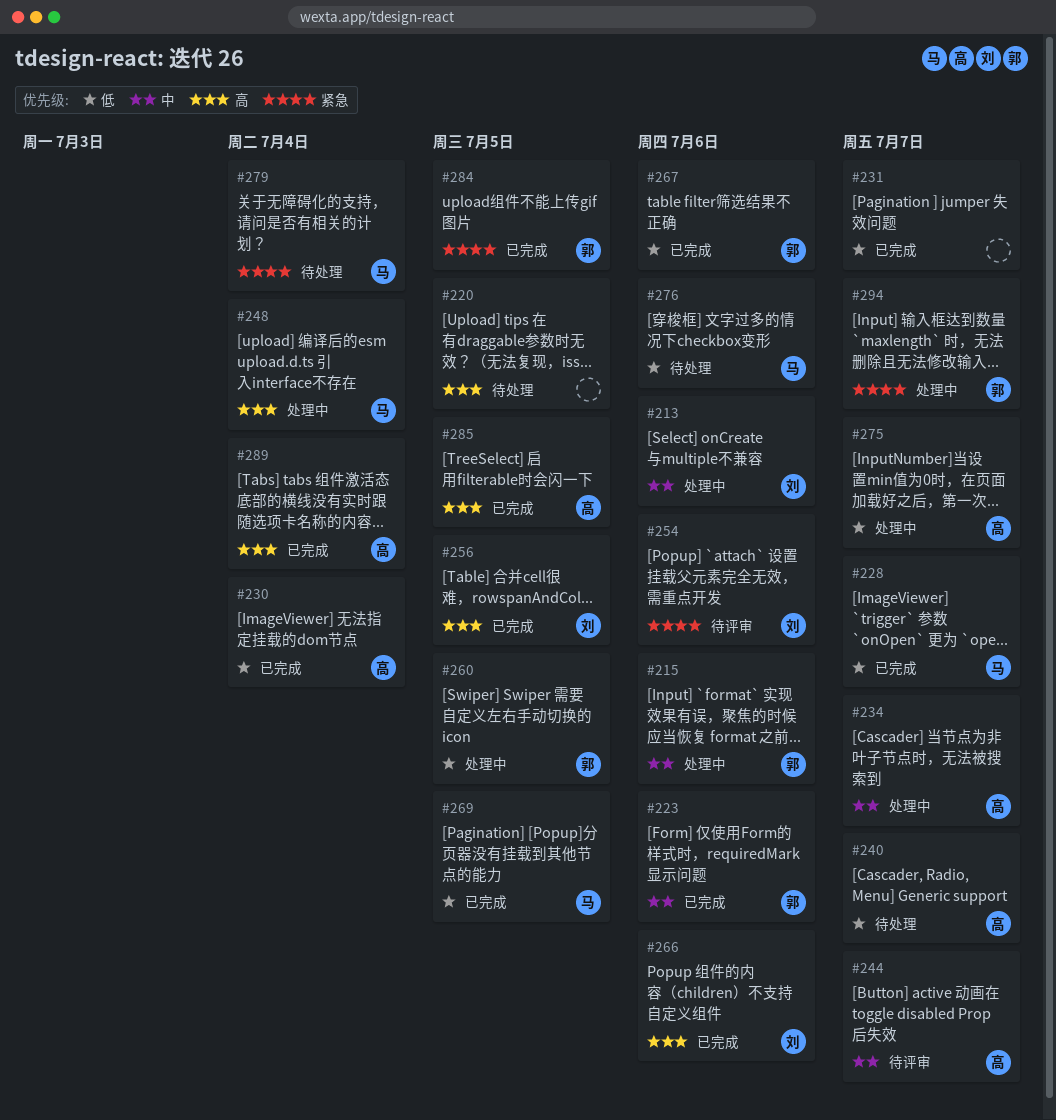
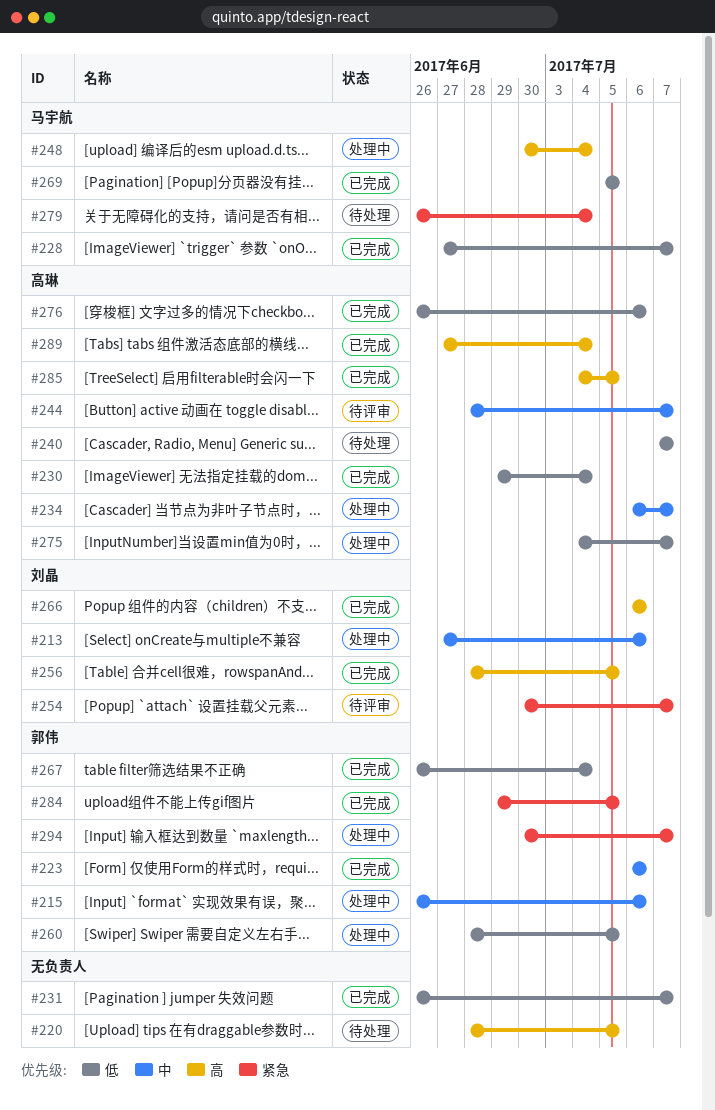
#254, due: Jul 6 -> Jul 7
#267, due: Jul 6 -> Jul 4
#276, status: 待处理 -> 已完成
#276, owner: 马宇航 -> 高琳

